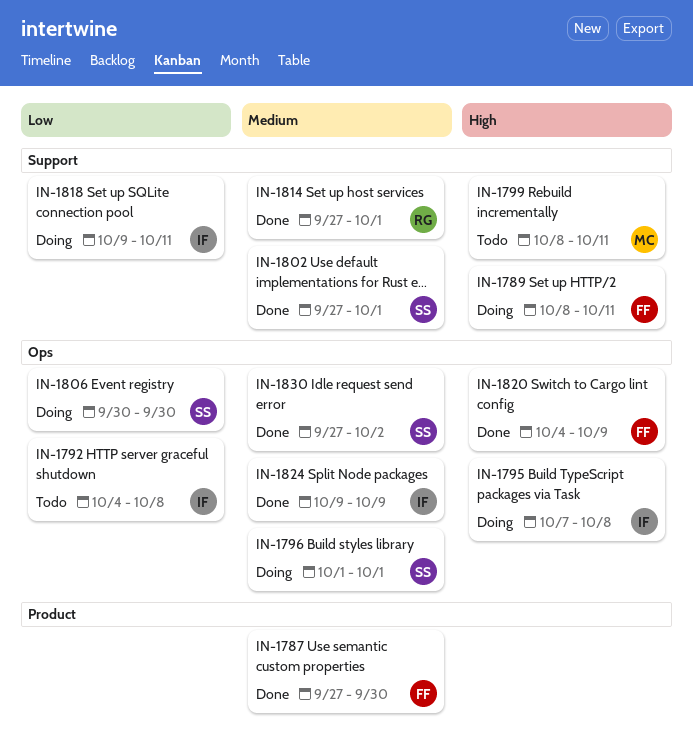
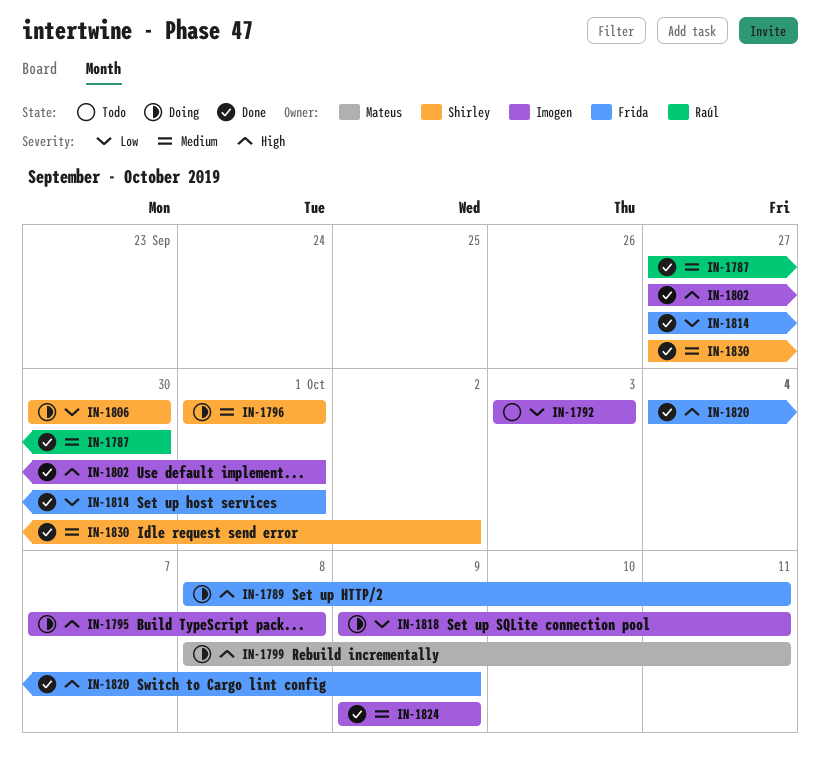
IN-1787, owner: Frida -> Raúl
IN-1792, start: Oct 4 -> Oct 3
IN-1792, due: Oct 8 -> Oct 3
IN-1799, status: Todo -> Doing
IN-1802, owner: Shirley -> Imogen
IN-1802, priority: Medium -> High
IN-1814, owner: Raúl -> Frida
IN-1814, priority: Medium -> Low

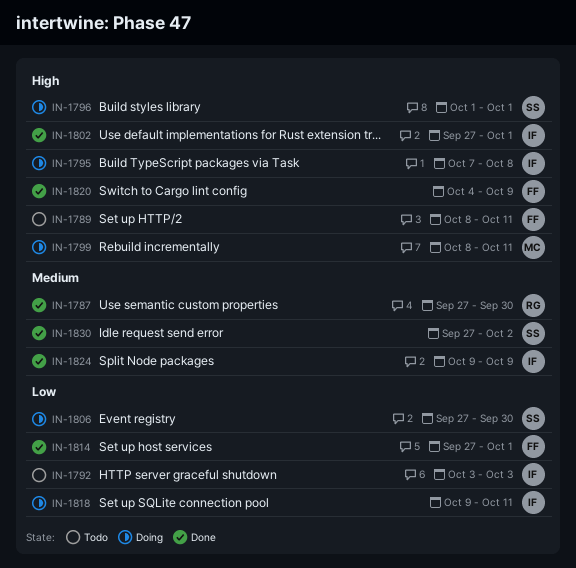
IN-1789, status: Doing -> Todo
IN-1796, priority: Medium -> High
IN-1806, start: Sep 30 -> Sep 27

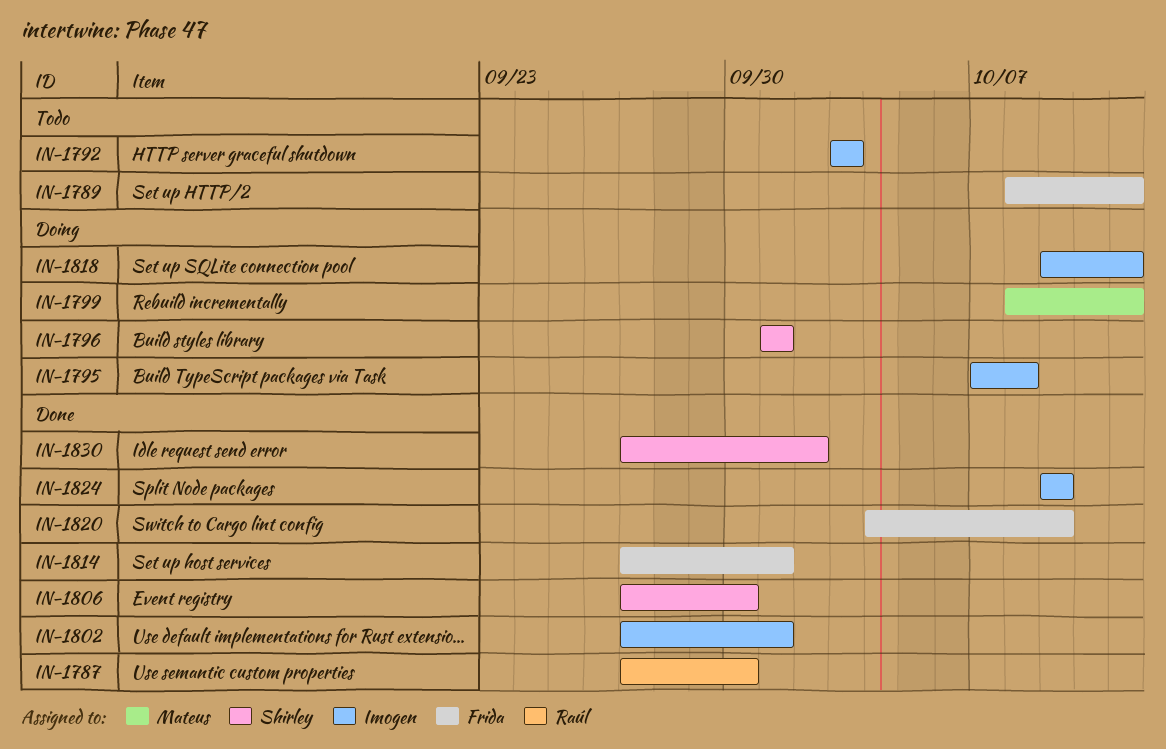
IN-1806, status: Doing -> Done

